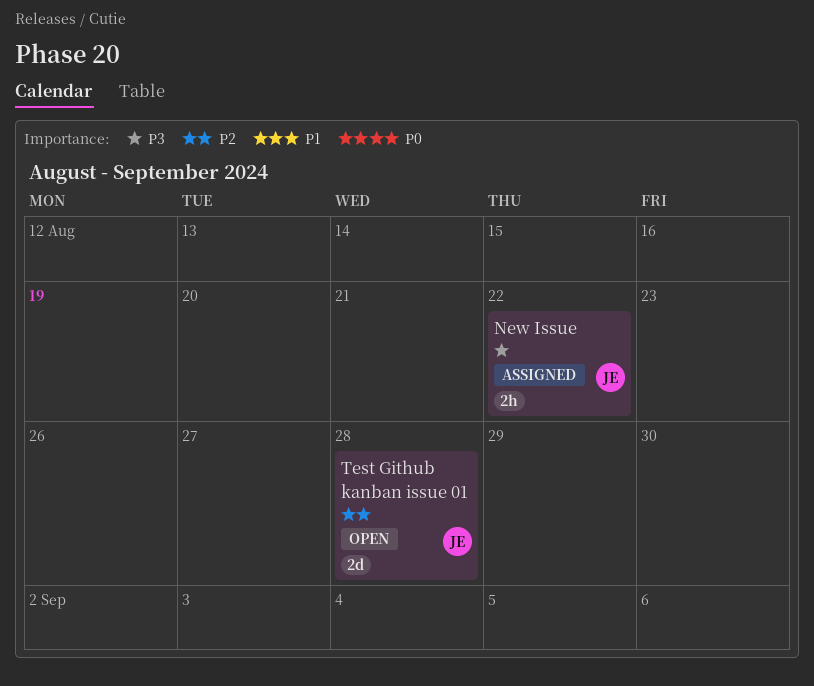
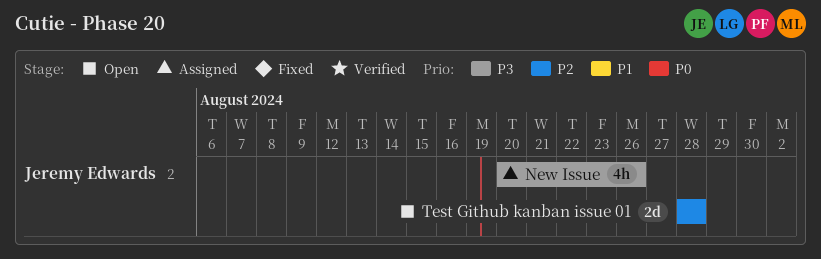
New Issue, estimate: 2h -> 4h
New Issue, due: Aug 22 -> Aug 26

